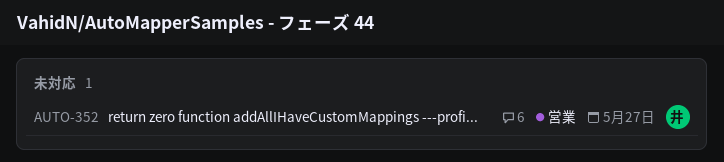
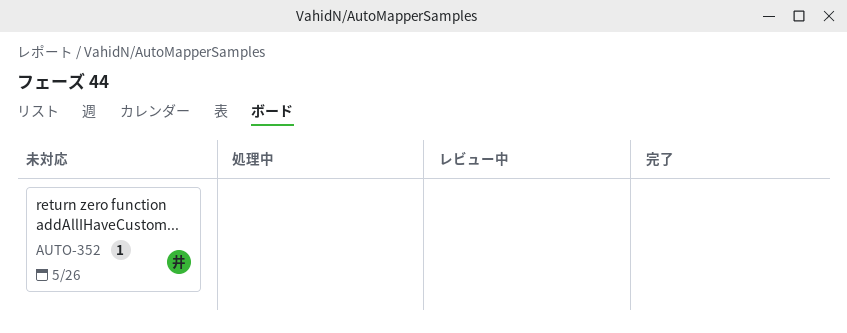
AUTO-352, due: May 27 -> May 26

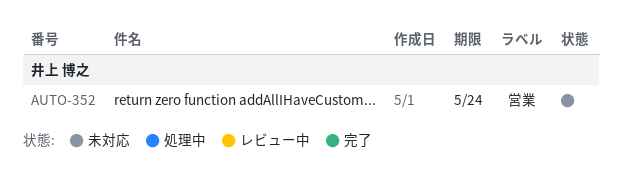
AUTO-352, due: May 26 -> May 24

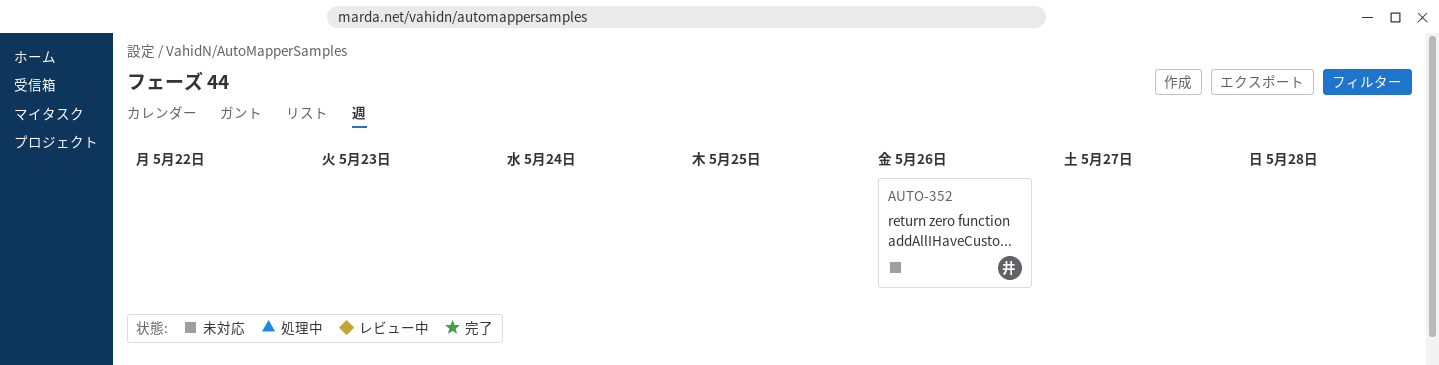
AUTO-352, due: May 24 -> May 26

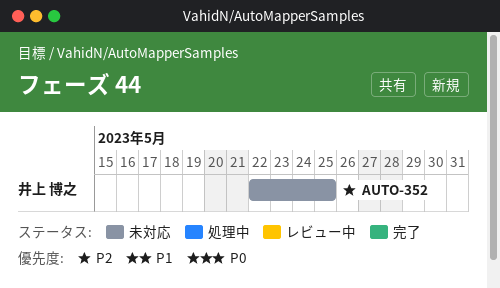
AUTO-352, due: May 26 -> May 25

